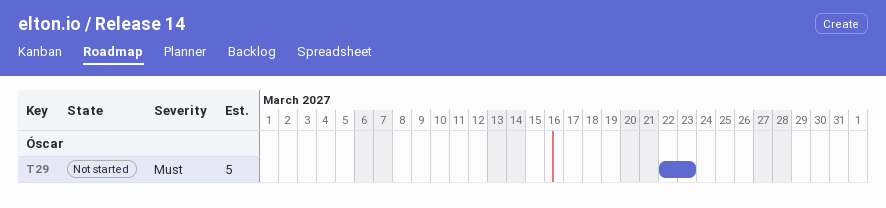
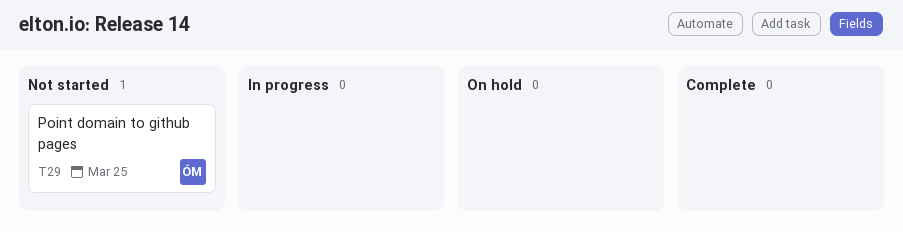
T29, due: Mar 23 -> Mar 25

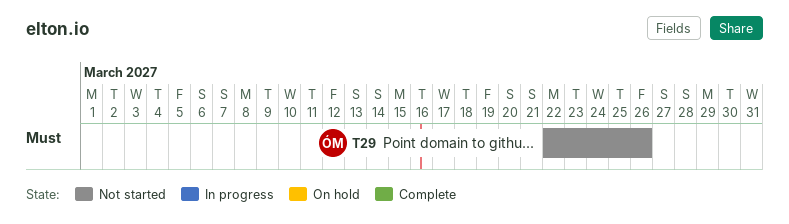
T29, due: Mar 25 -> Mar 26

